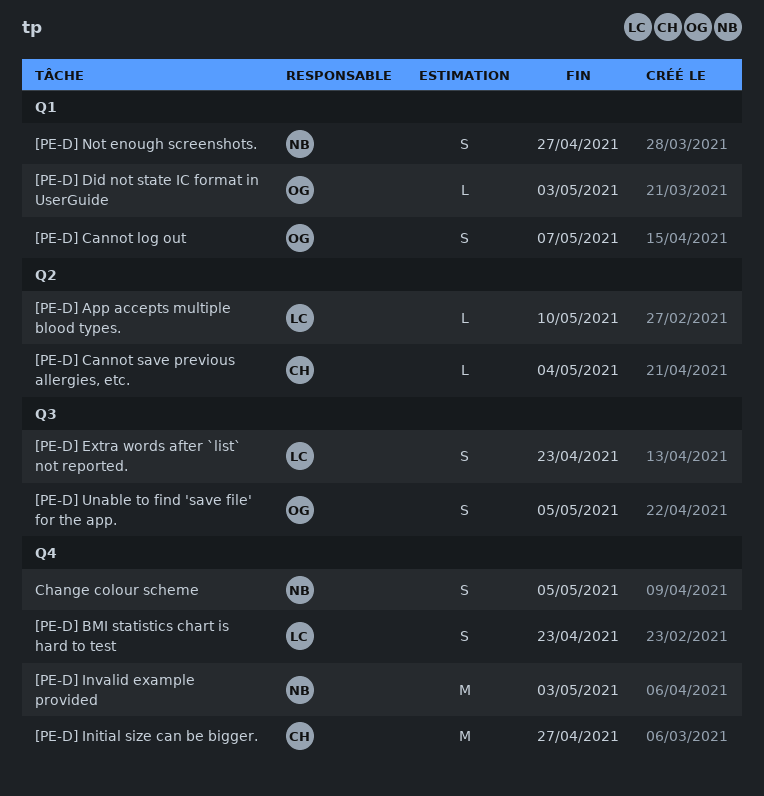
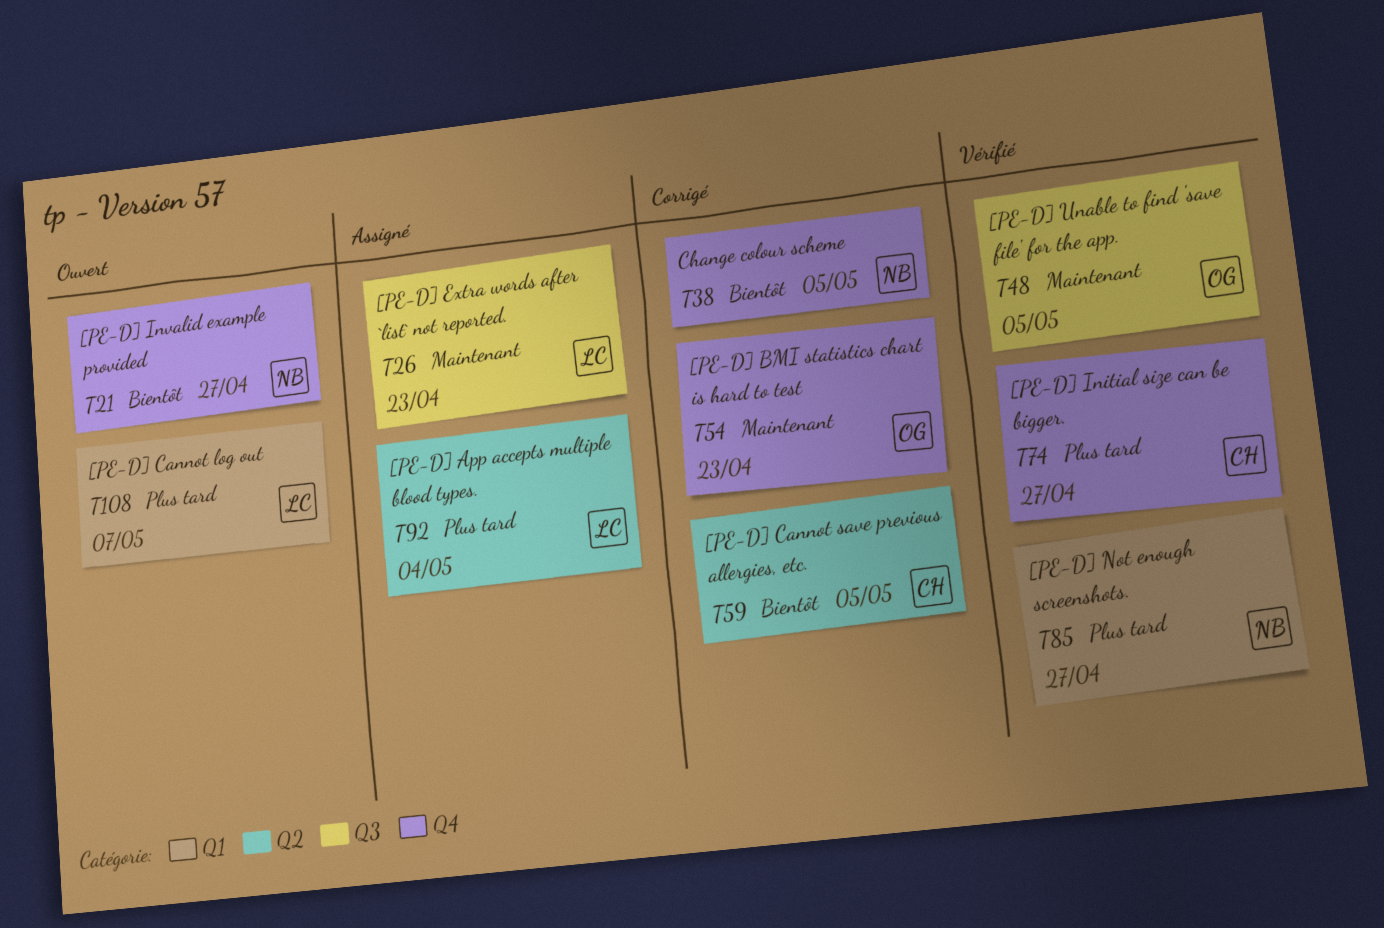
[PE-D] App accepts multiple blood types., due: May 10 -> May 4
[PE-D] BMI statistics chart is hard to test, owner: LC -> OG
[PE-D] Cannot log out, owner: OG -> LC
[PE-D] Cannot save previous allergies, etc., due: May 4 -> May 5
[PE-D] Did not state IC format in UserGuide: present -> none
[PE-D] Invalid example provided, due: May 3 -> Apr 27

